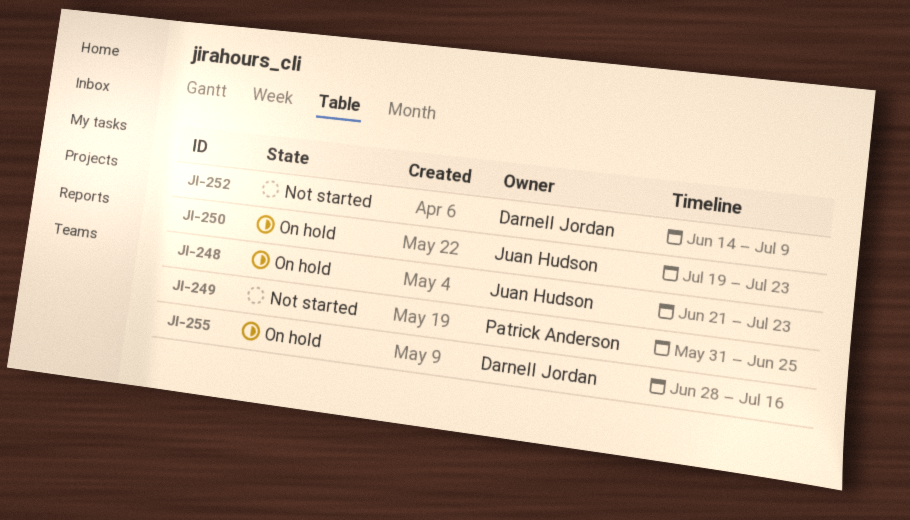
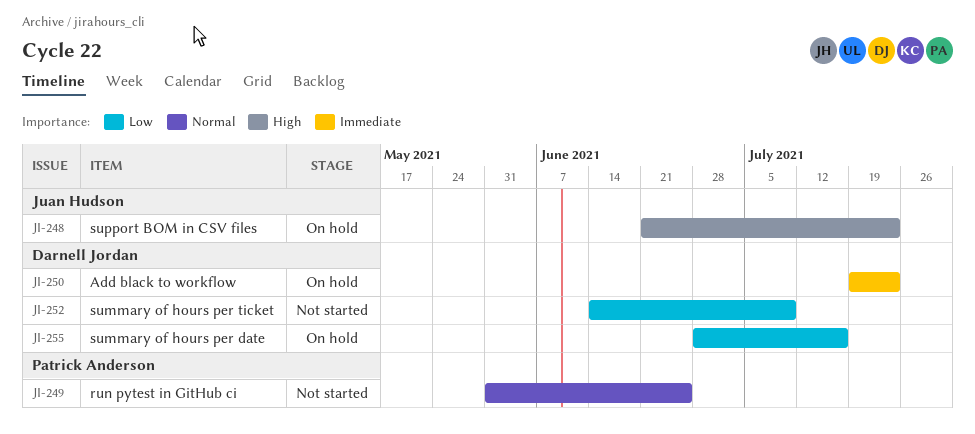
JI-250, owner: Juan Hudson -> Darnell Jordan

